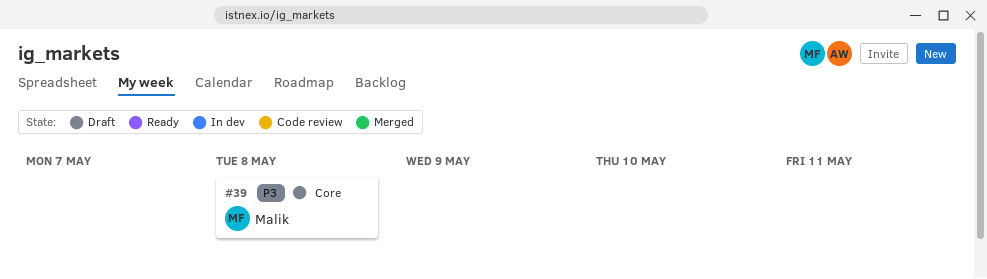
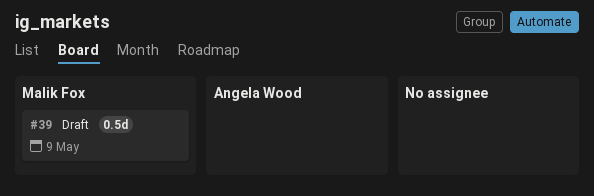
#39, due: May 8 -> May 9

